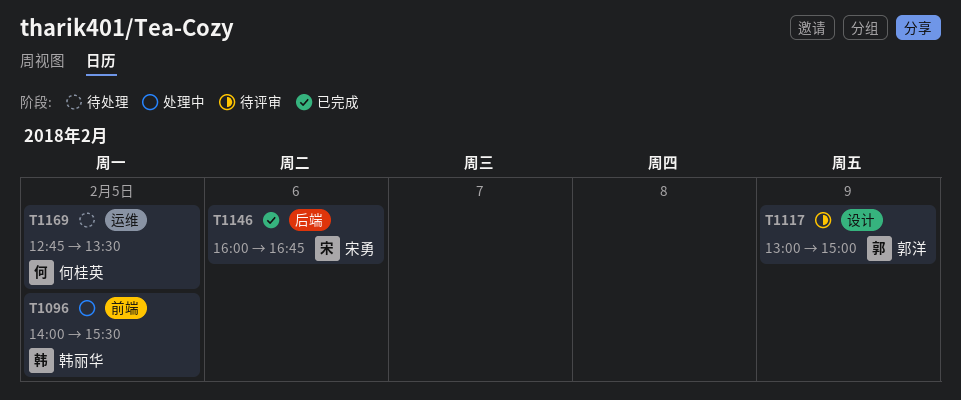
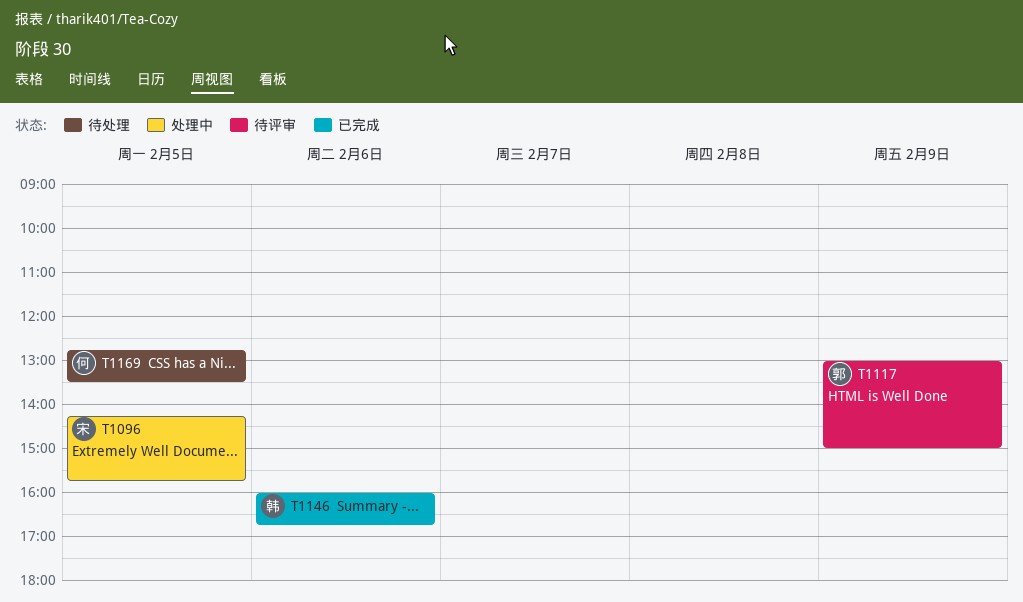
T1096, owner: 韩丽华 -> 宋勇
T1096, begins: 14:00 -> 14:15
T1096, ends: 15:30 -> 15:45
T1146, owner: 宋勇 -> 韩丽华

